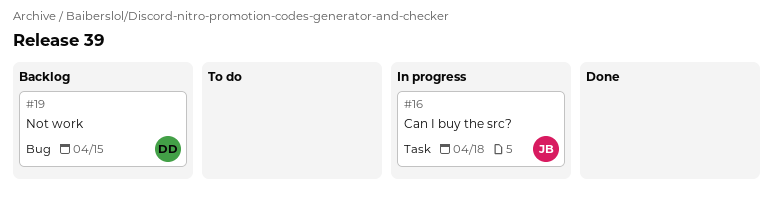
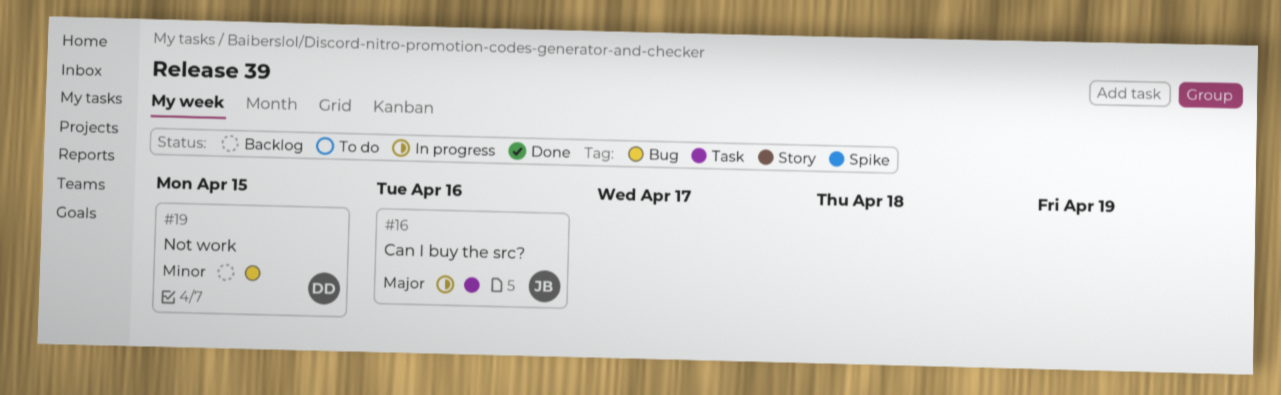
#16, due: Apr 18 -> Apr 16

